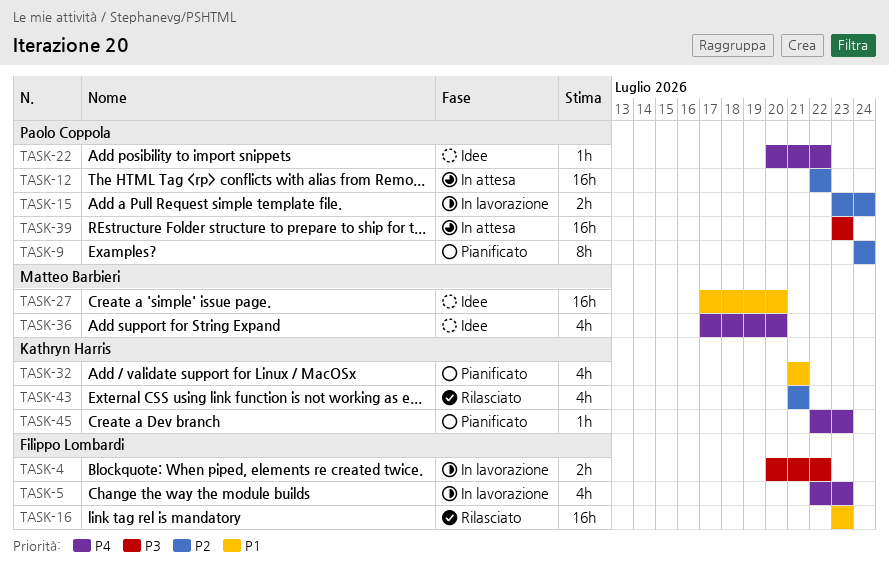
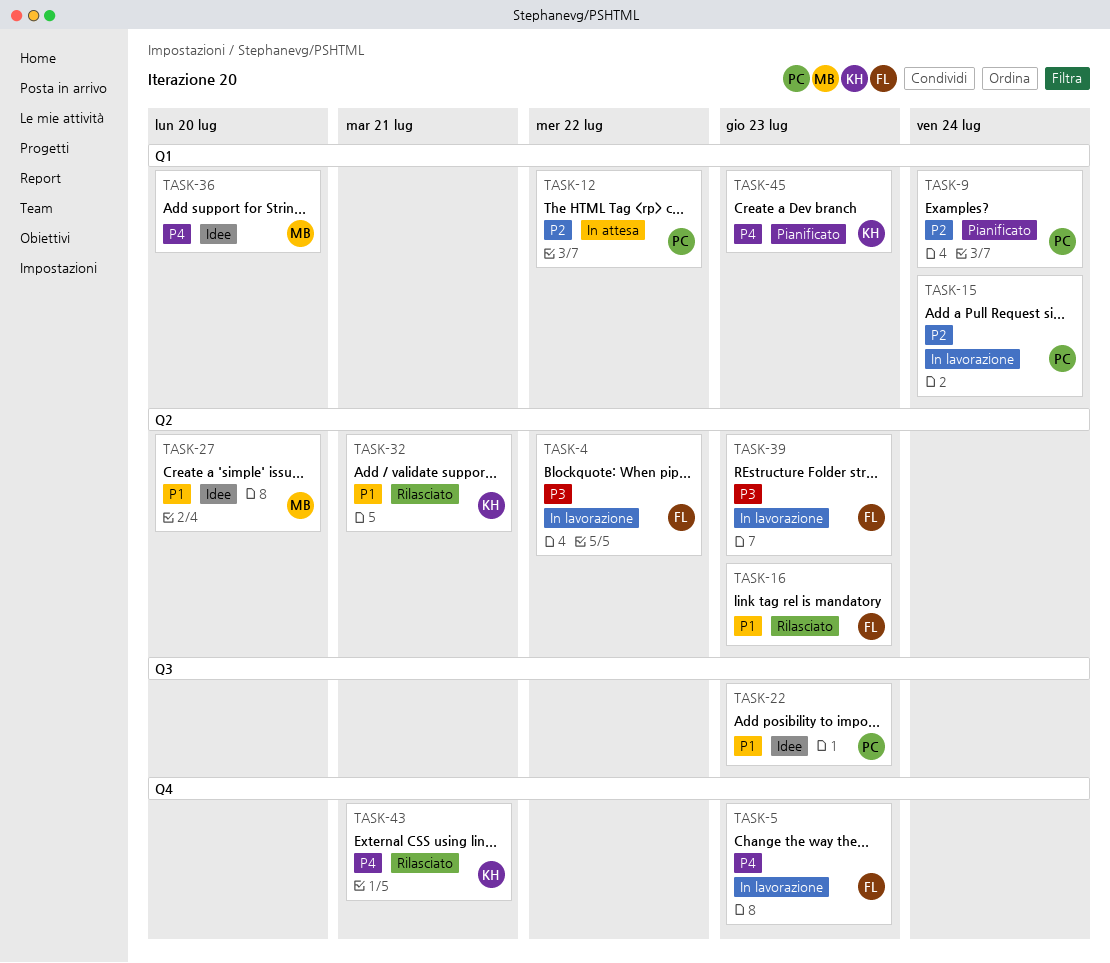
TASK-22, priority: P4 -> P1
TASK-22, due: Jul 22 -> Jul 23
TASK-32, status: Pianificato -> Rilasciato
TASK-39, status: In attesa -> In lavorazione
TASK-39, owner: Paolo Coppola -> Filippo Lombardi
TASK-43, priority: P2 -> P4

